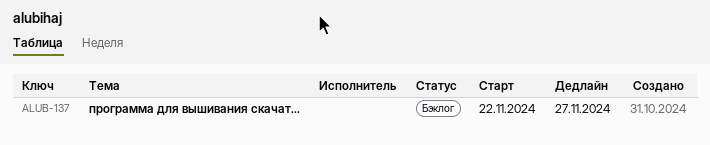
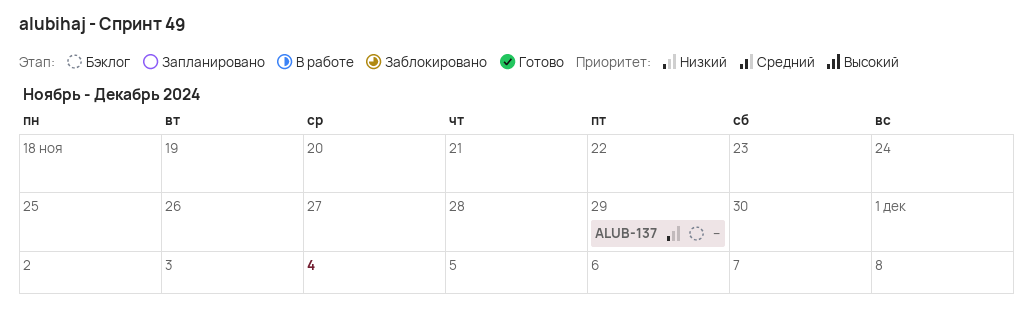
ALUB-137, due: Nov 27 -> Nov 29

